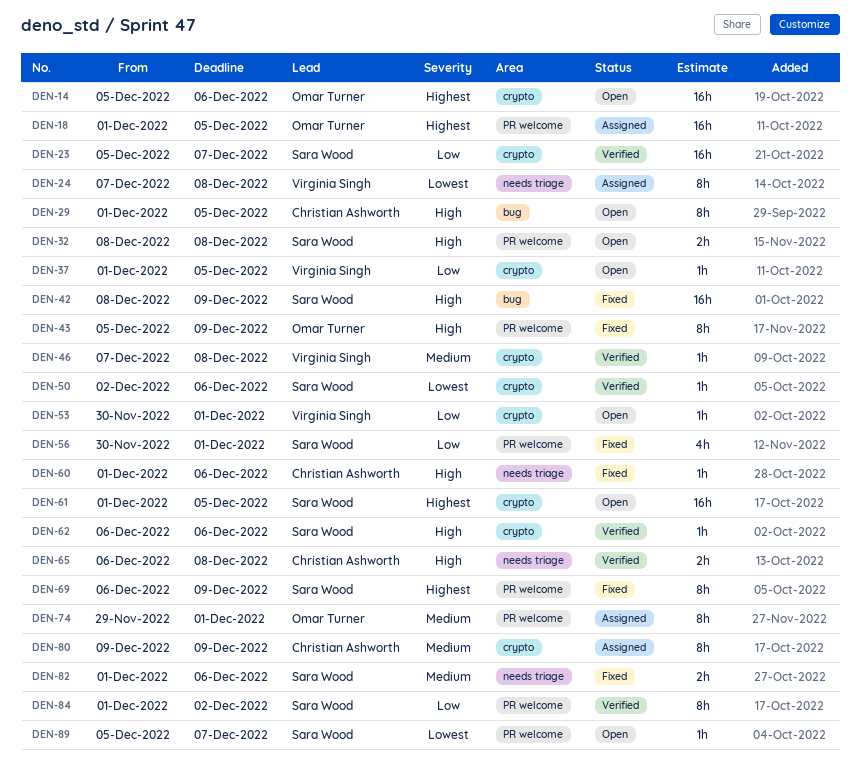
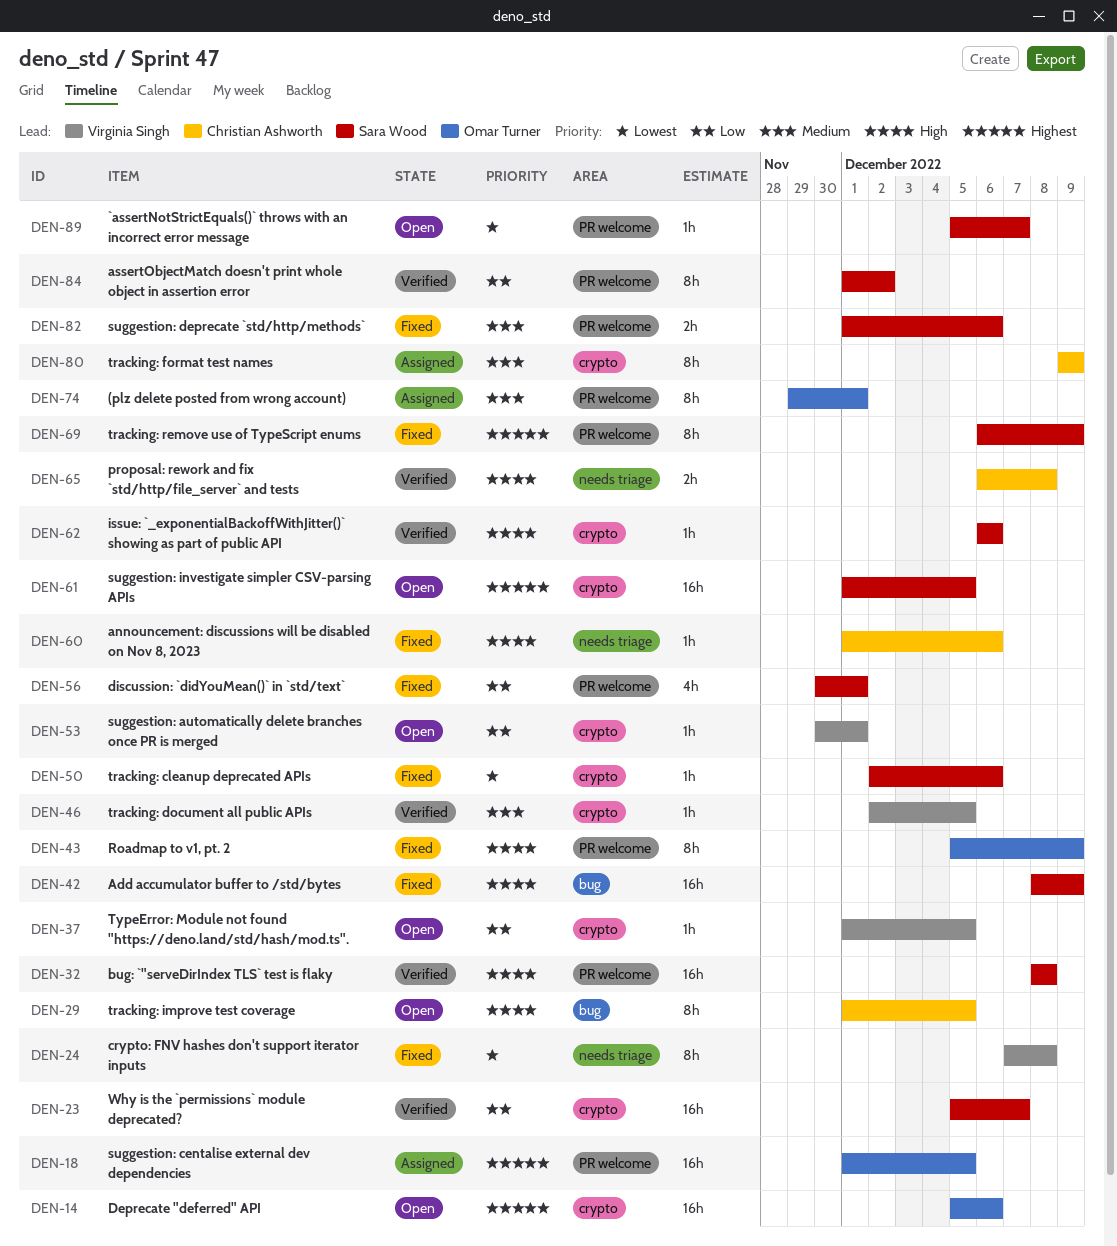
DEN-24, status: Assigned -> Fixed
DEN-32, status: Open -> Verified
DEN-32, estimate: 2h -> 16h
DEN-46, start: Dec 7 -> Dec 2
DEN-46, due: Dec 8 -> Dec 5
DEN-50, status: Verified -> Fixed
DEN-82, label: needs triage -> PR welcome

